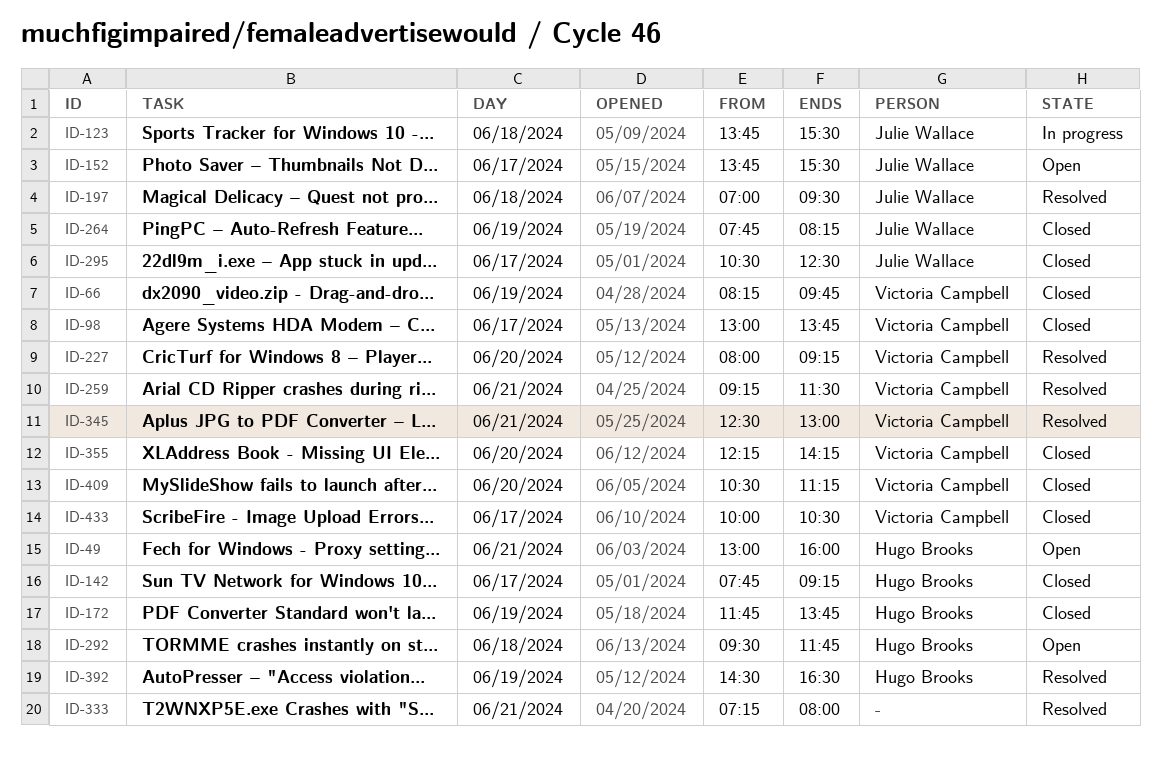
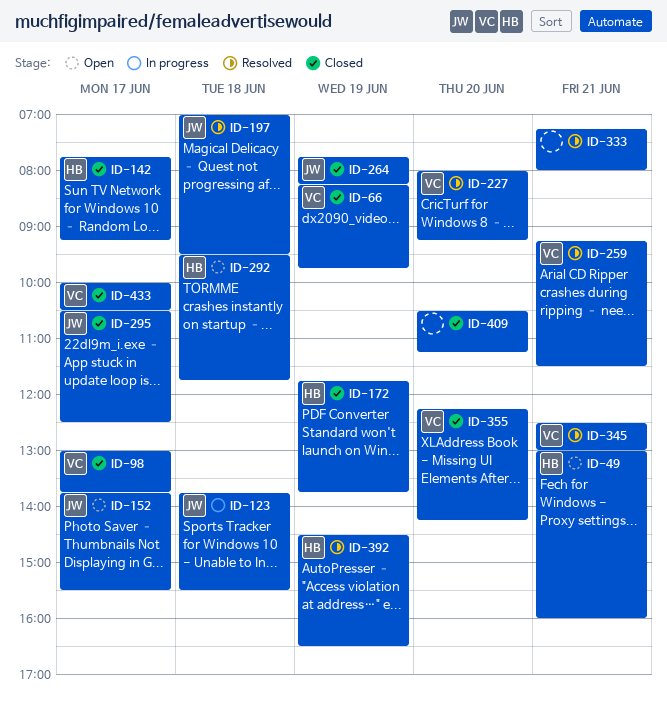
ID-409, owner: Victoria Campbell -> none

